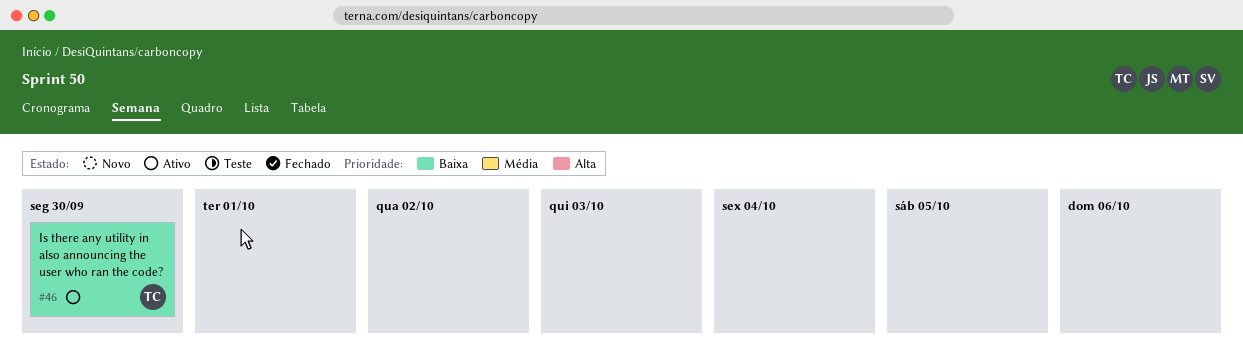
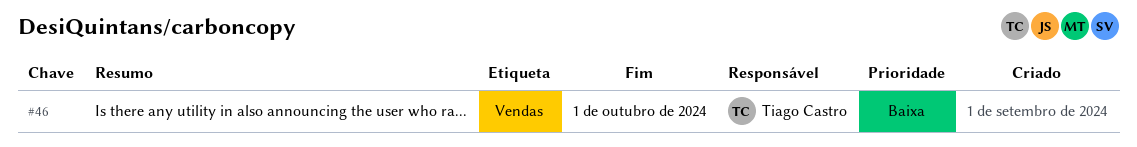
#46, due: Sep 30 -> Oct 1

